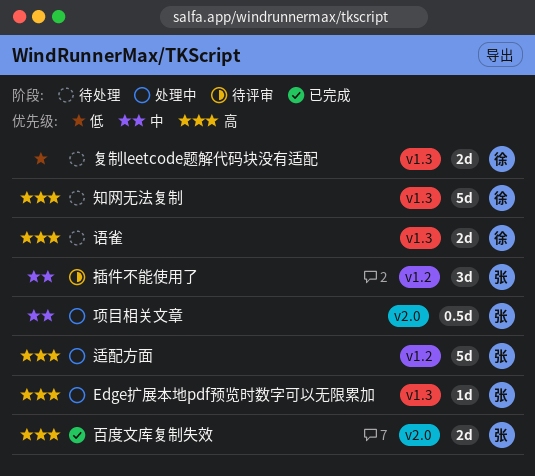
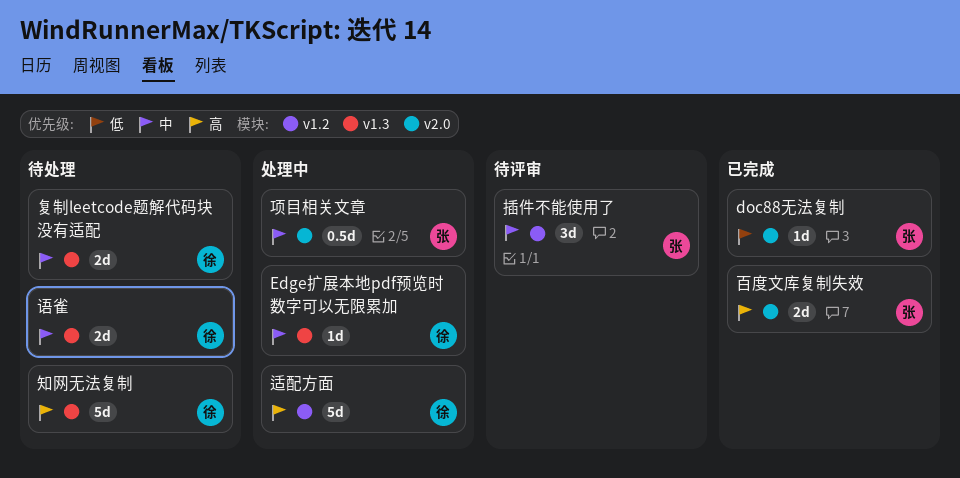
doc88无法复制: none -> present
Edge扩展本地pdf预览时数字可以无限累加, owner: 张 -> 徐
Edge扩展本地pdf预览时数字可以无限累加, priority: 高 -> 中
复制leetcode题解代码块没有适配, priority: 低 -> 中
语雀, priority: 高 -> 中
适配方面, owner: 张 -> 徐

